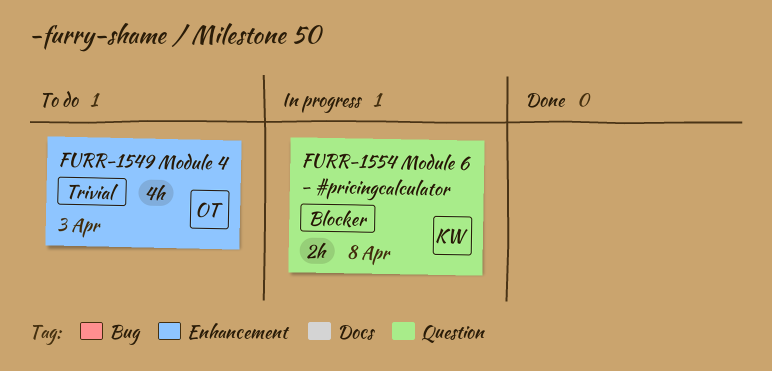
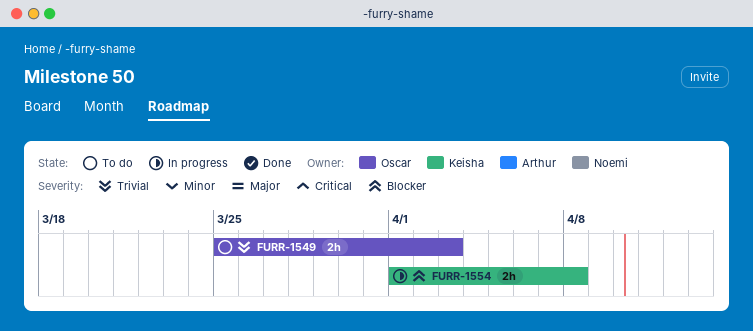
FURR-1549, estimate: 4h -> 2h

